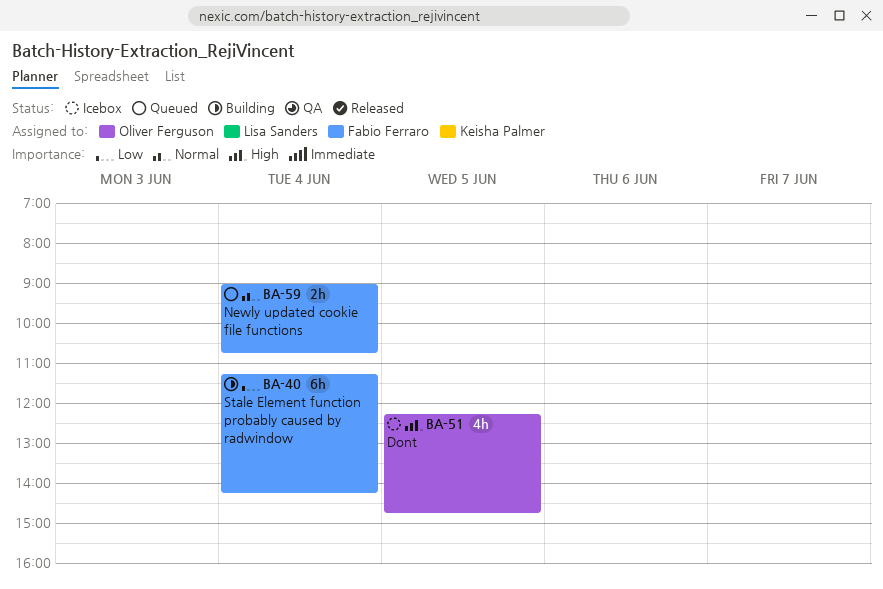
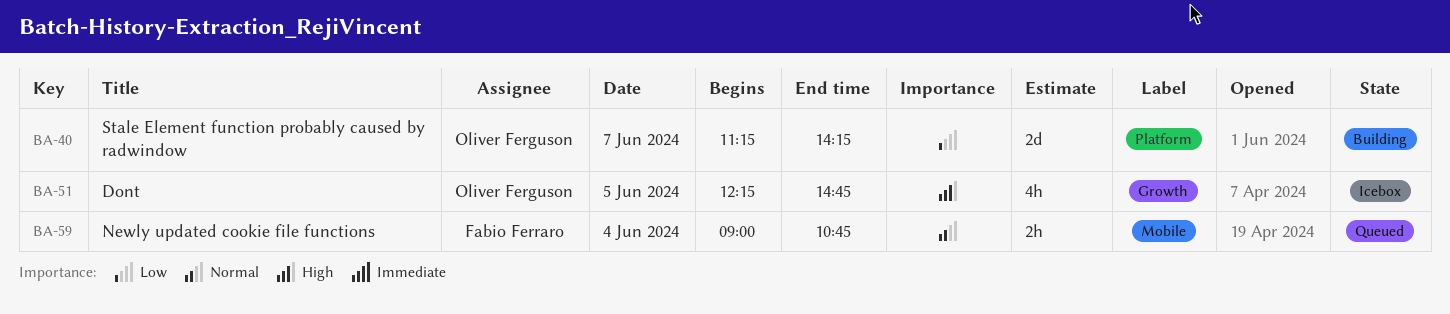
BA-40, owner: Fabio Ferraro -> Oliver Ferguson
BA-40, estimate: 6h -> 2d
BA-40, day: Jun 4 -> Jun 7

